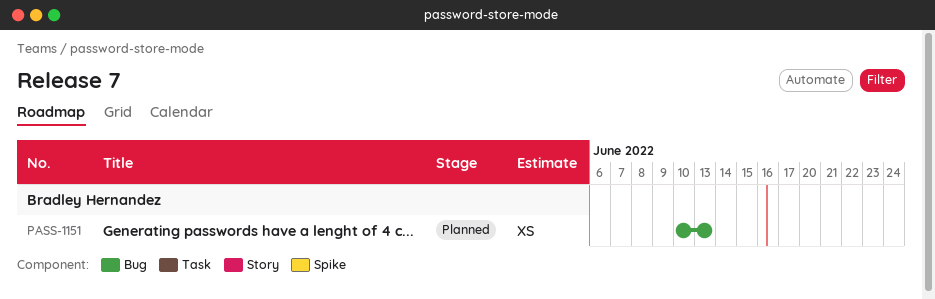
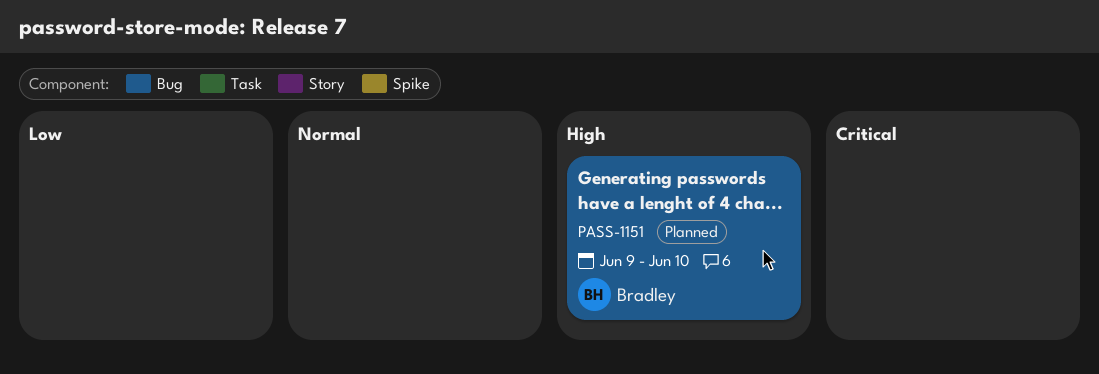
PASS-1151, start: Jun 10 -> Jun 9
PASS-1151, due: Jun 13 -> Jun 10

